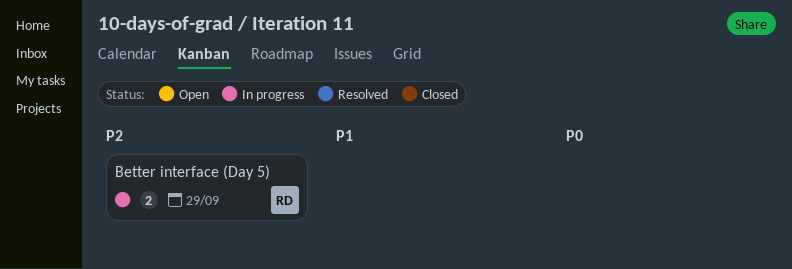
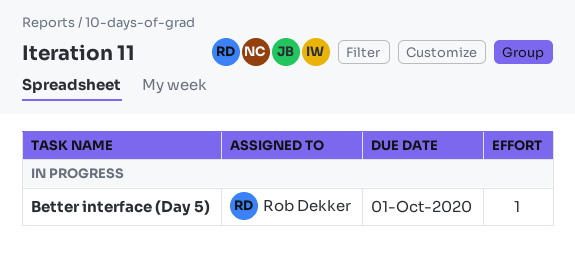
Better interface (Day 5), estimate: 2 -> 1
Better interface (Day 5), due: Sep 29 -> Oct 1

